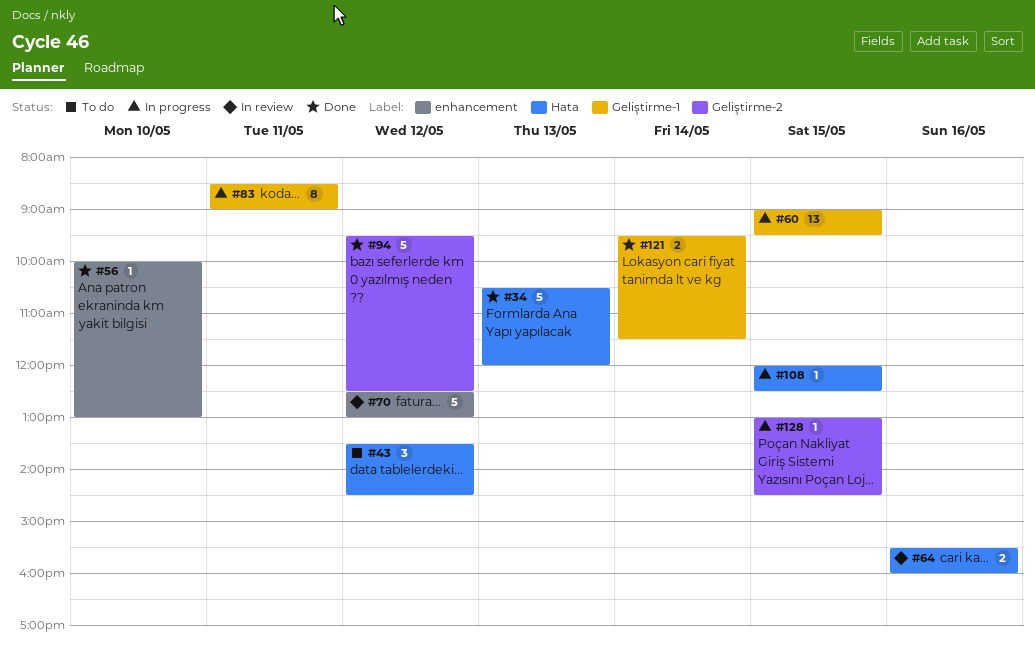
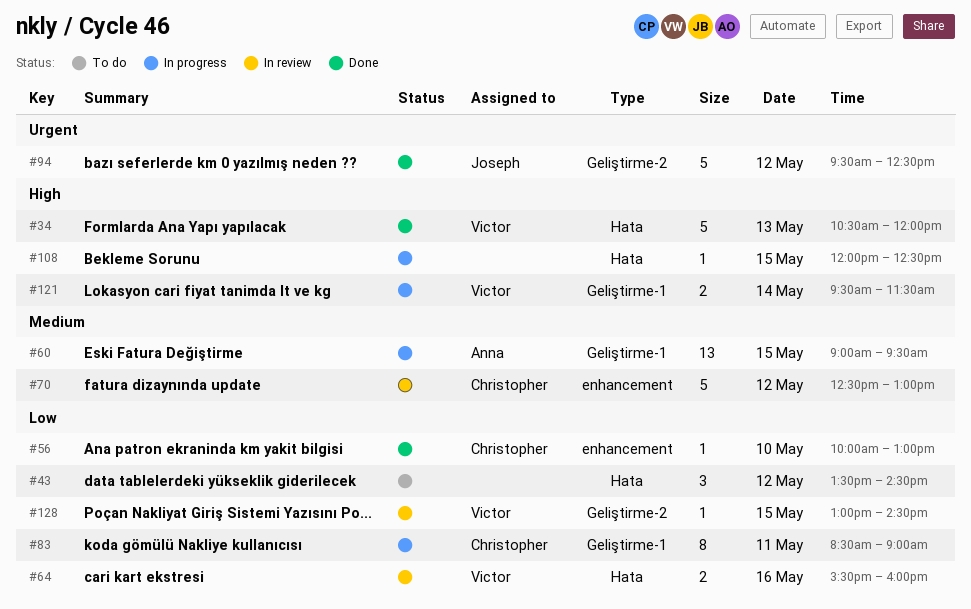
#121, status: Done -> In progress
#128, status: In progress -> In review

